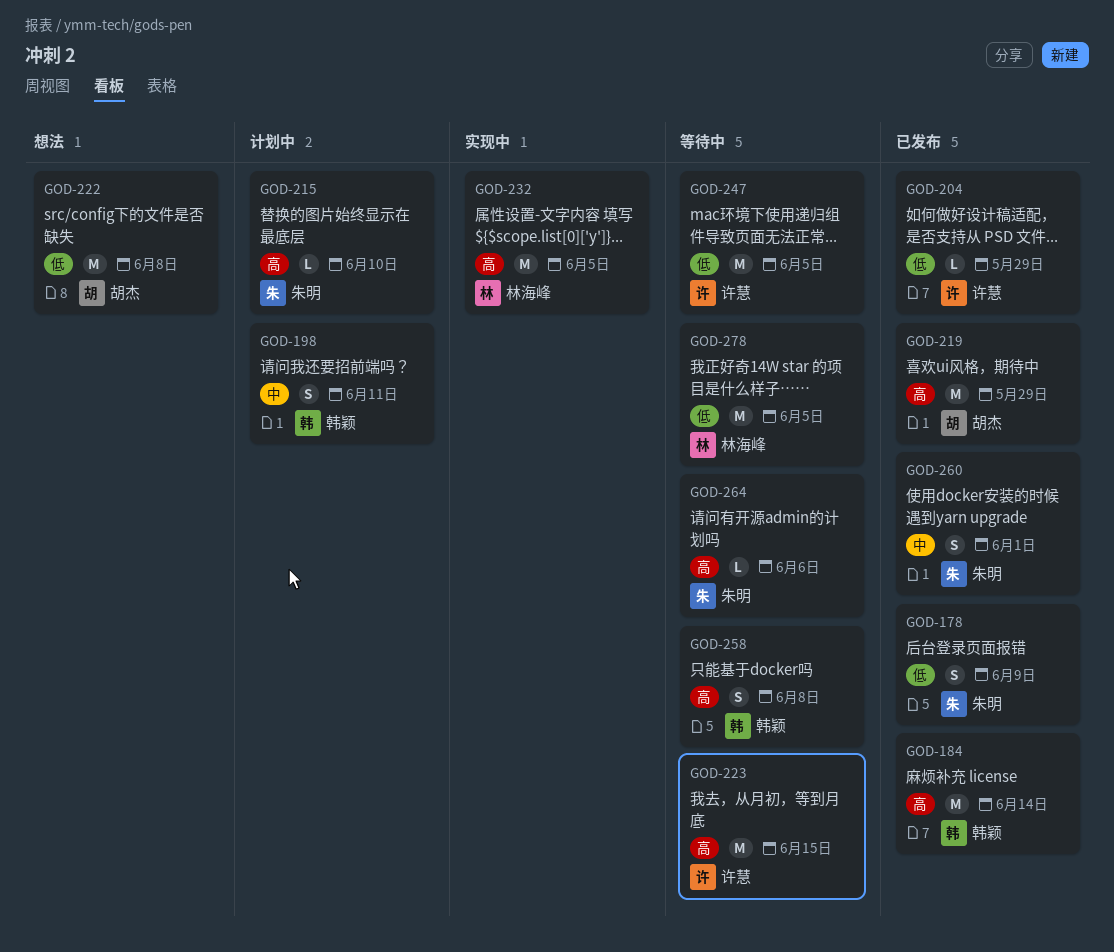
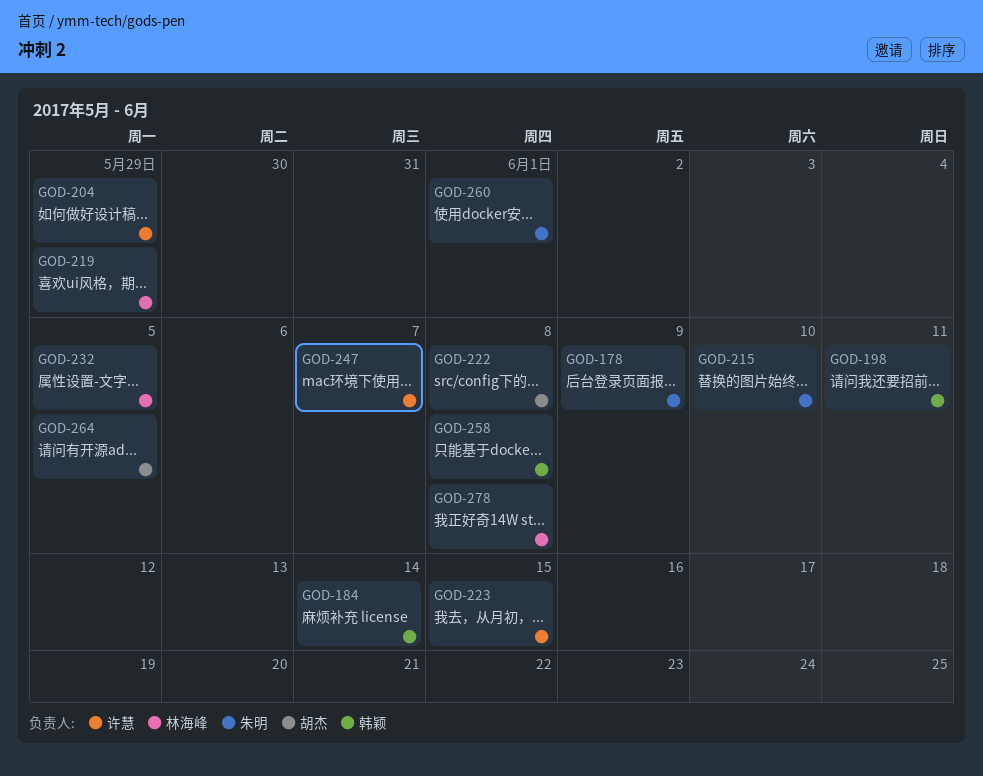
GOD-219, owner: 胡杰 -> 林海峰
GOD-247, due: Jun 5 -> Jun 7
GOD-264, owner: 朱明 -> 胡杰
GOD-264, due: Jun 6 -> Jun 5
GOD-278, due: Jun 5 -> Jun 8

